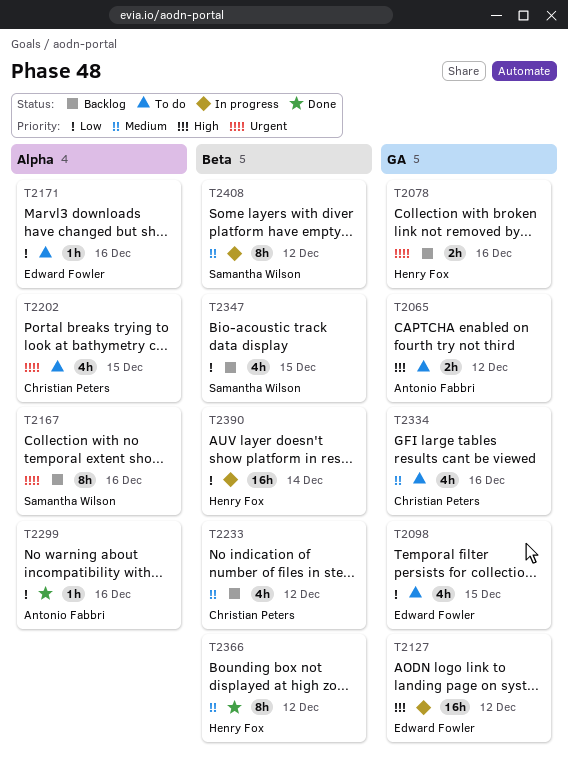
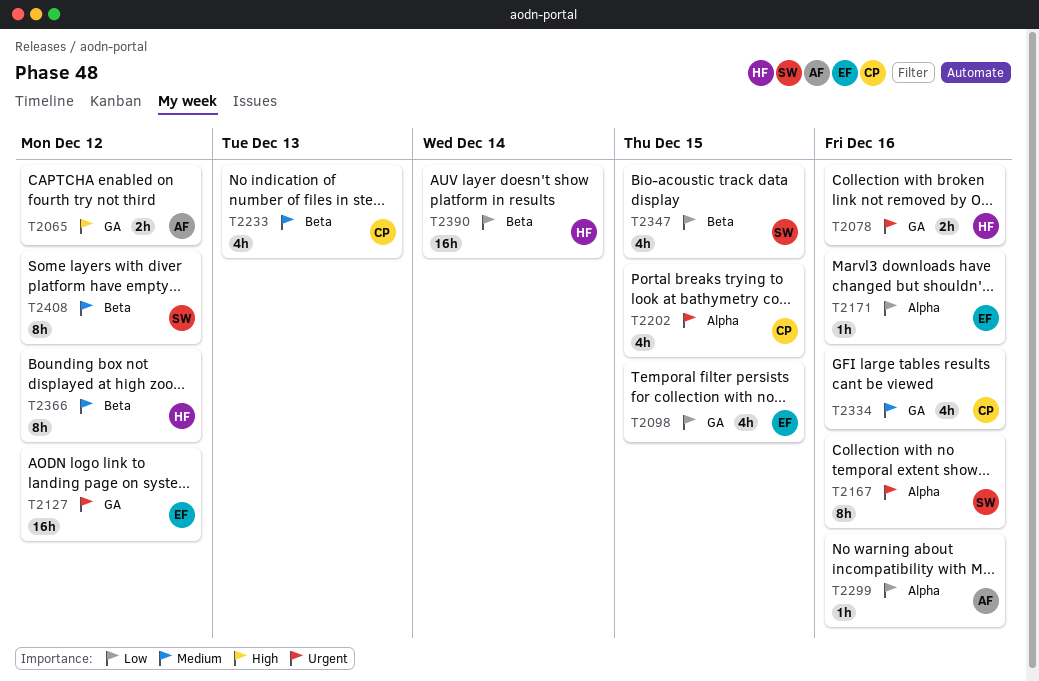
T2127, priority: High -> Urgent
T2233, due: Dec 12 -> Dec 13

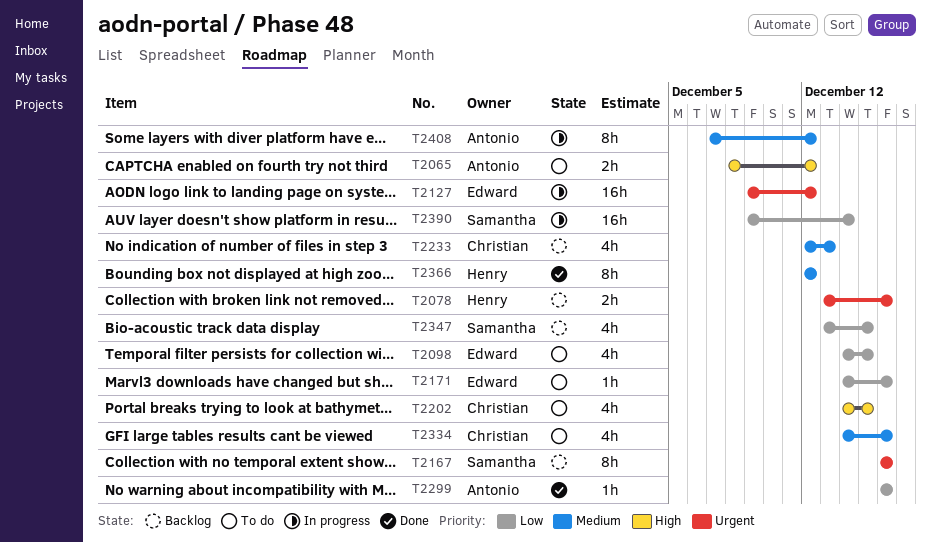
T2202, priority: Urgent -> High
T2390, owner: Henry -> Samantha
T2408, owner: Samantha -> Antonio

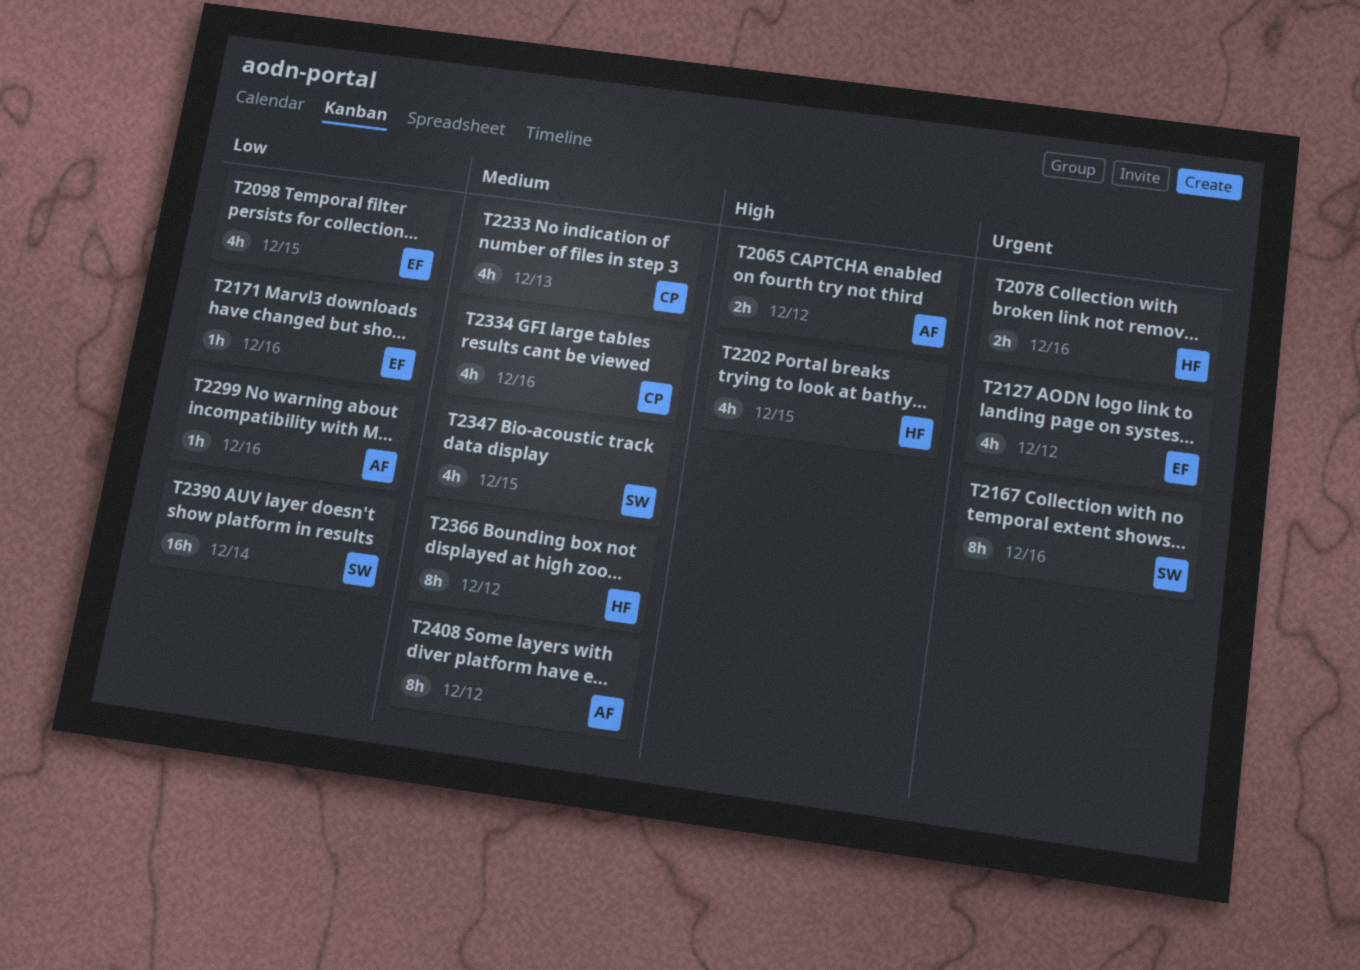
T2127, estimate: 16h -> 4h
T2202, owner: Christian -> Henry
T2347, priority: Low -> Medium

